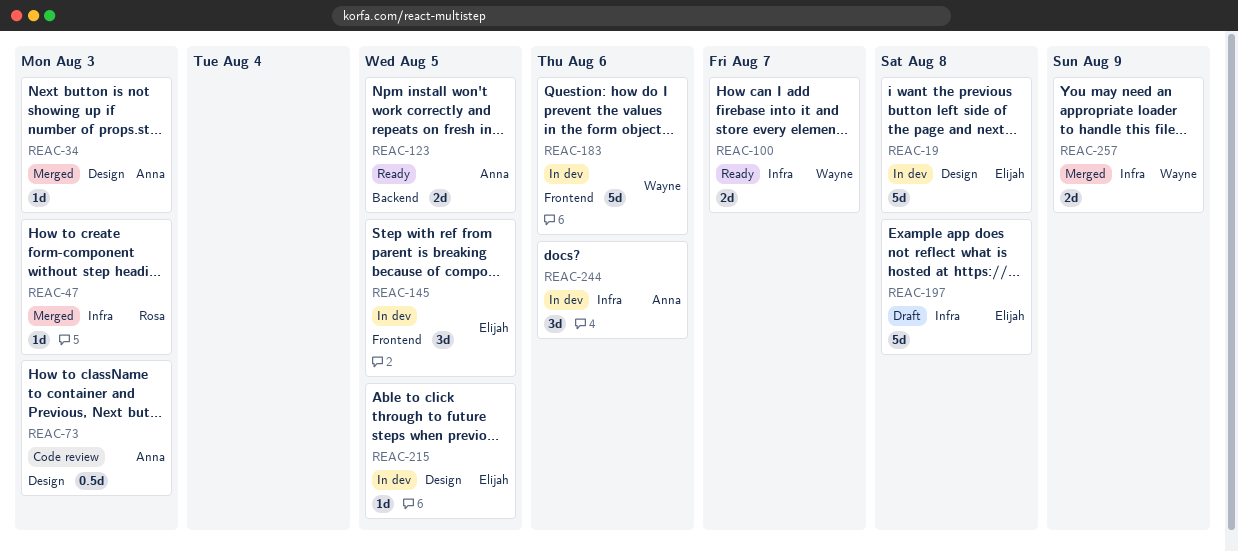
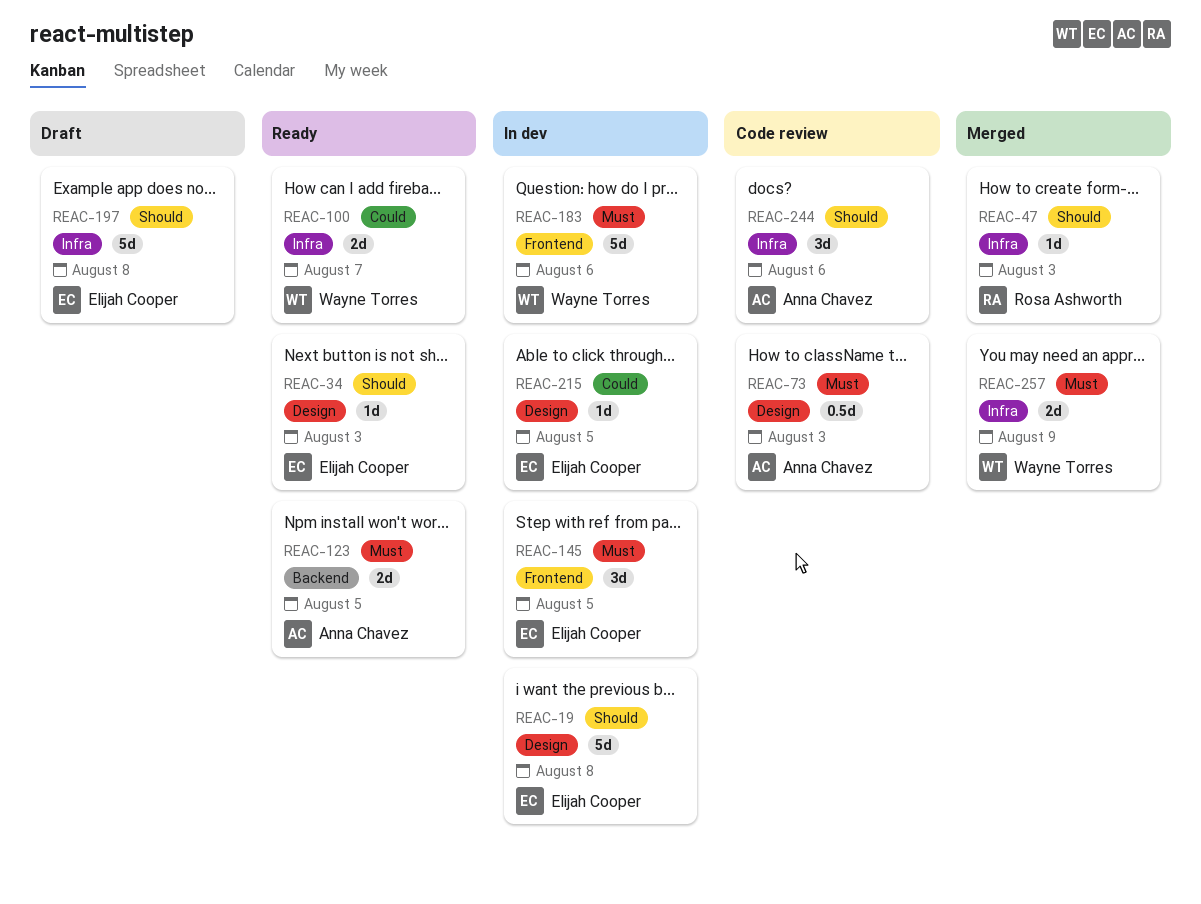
REAC-34, status: Merged -> Ready
REAC-34, owner: Anna Chavez -> Elijah Cooper
REAC-244, status: In dev -> Code review

